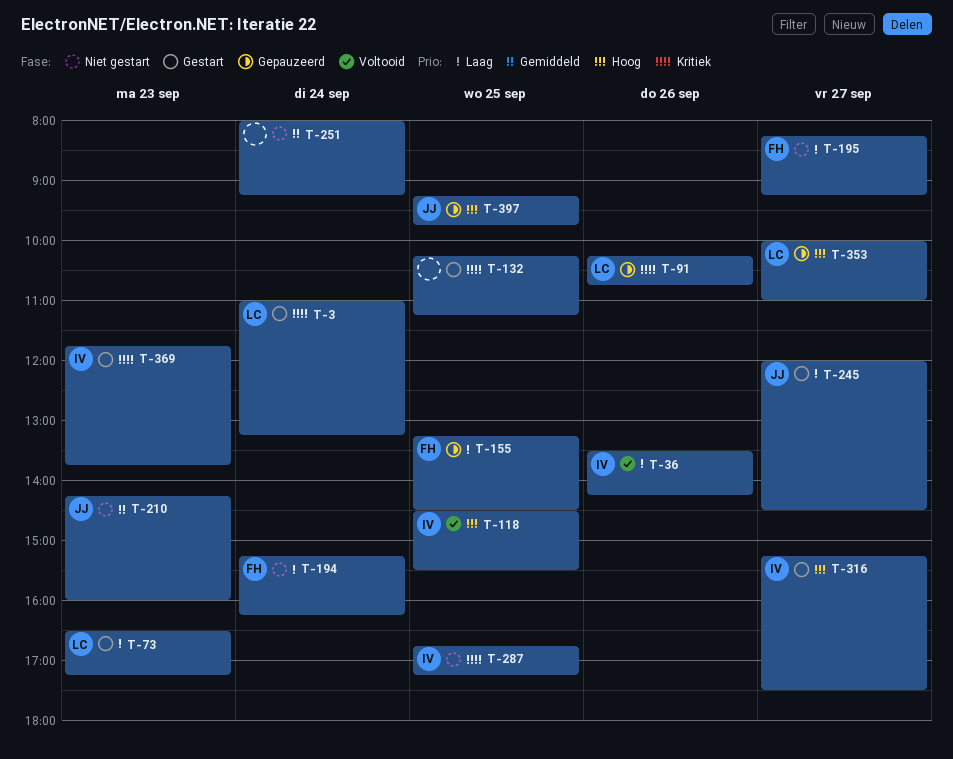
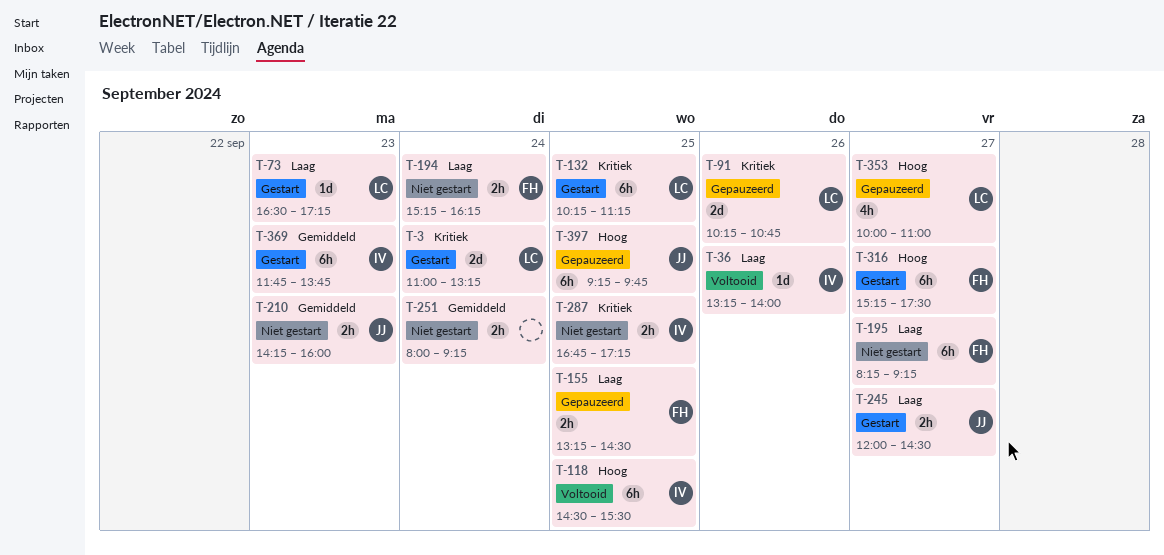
T-36, begins: 13:30 -> 13:15
T-36, ends: 14:15 -> 14:00
T-132, owner: none -> LC
T-316, owner: IV -> FH
T-369, priority: Kritiek -> Gemiddeld

